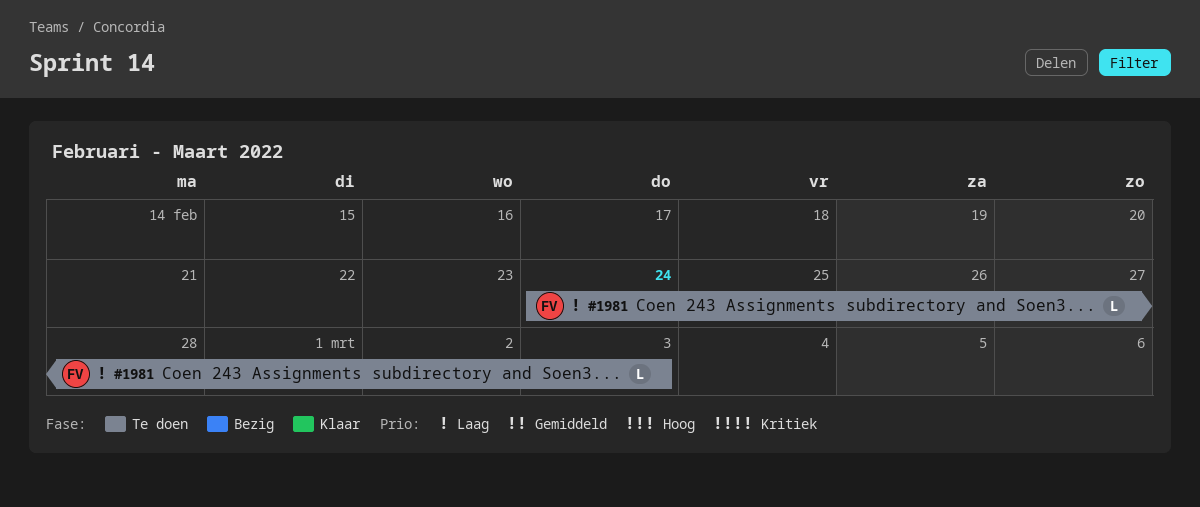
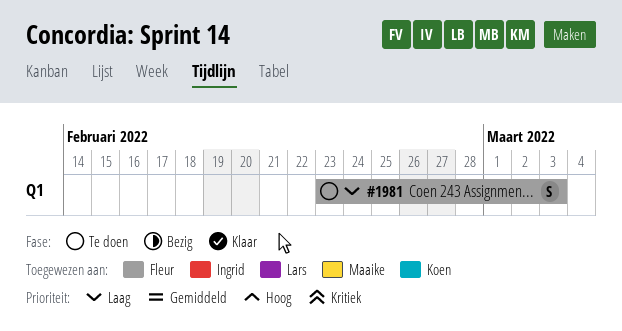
#1981, estimate: L -> S
#1981, start: Feb 24 -> Feb 23

